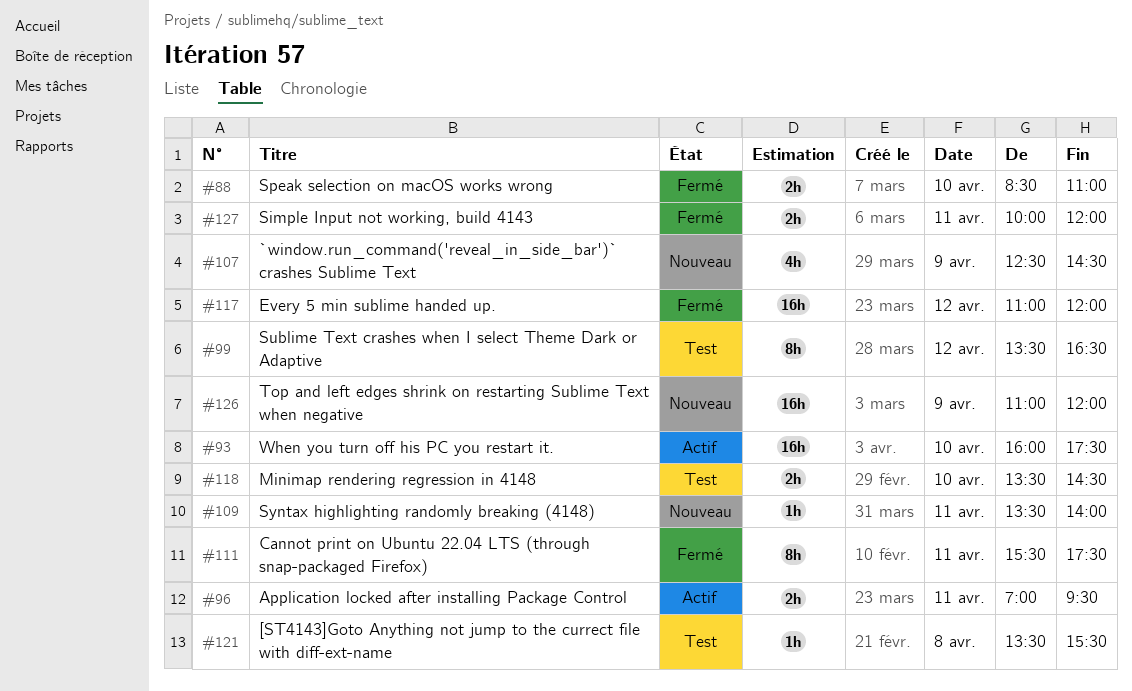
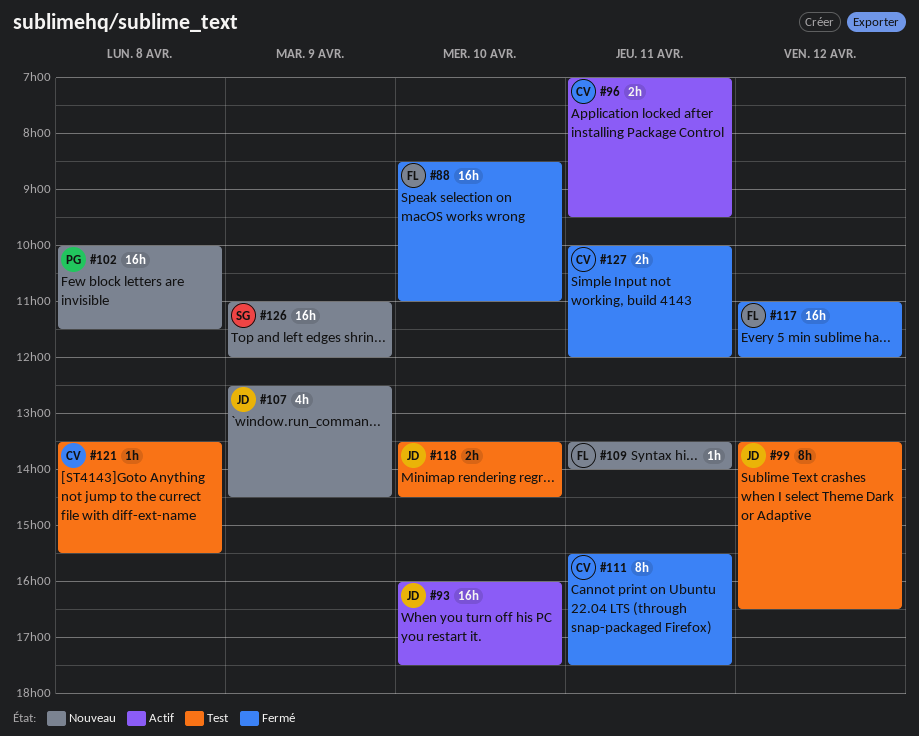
#88, estimate: 2h -> 16h
#102: none -> present

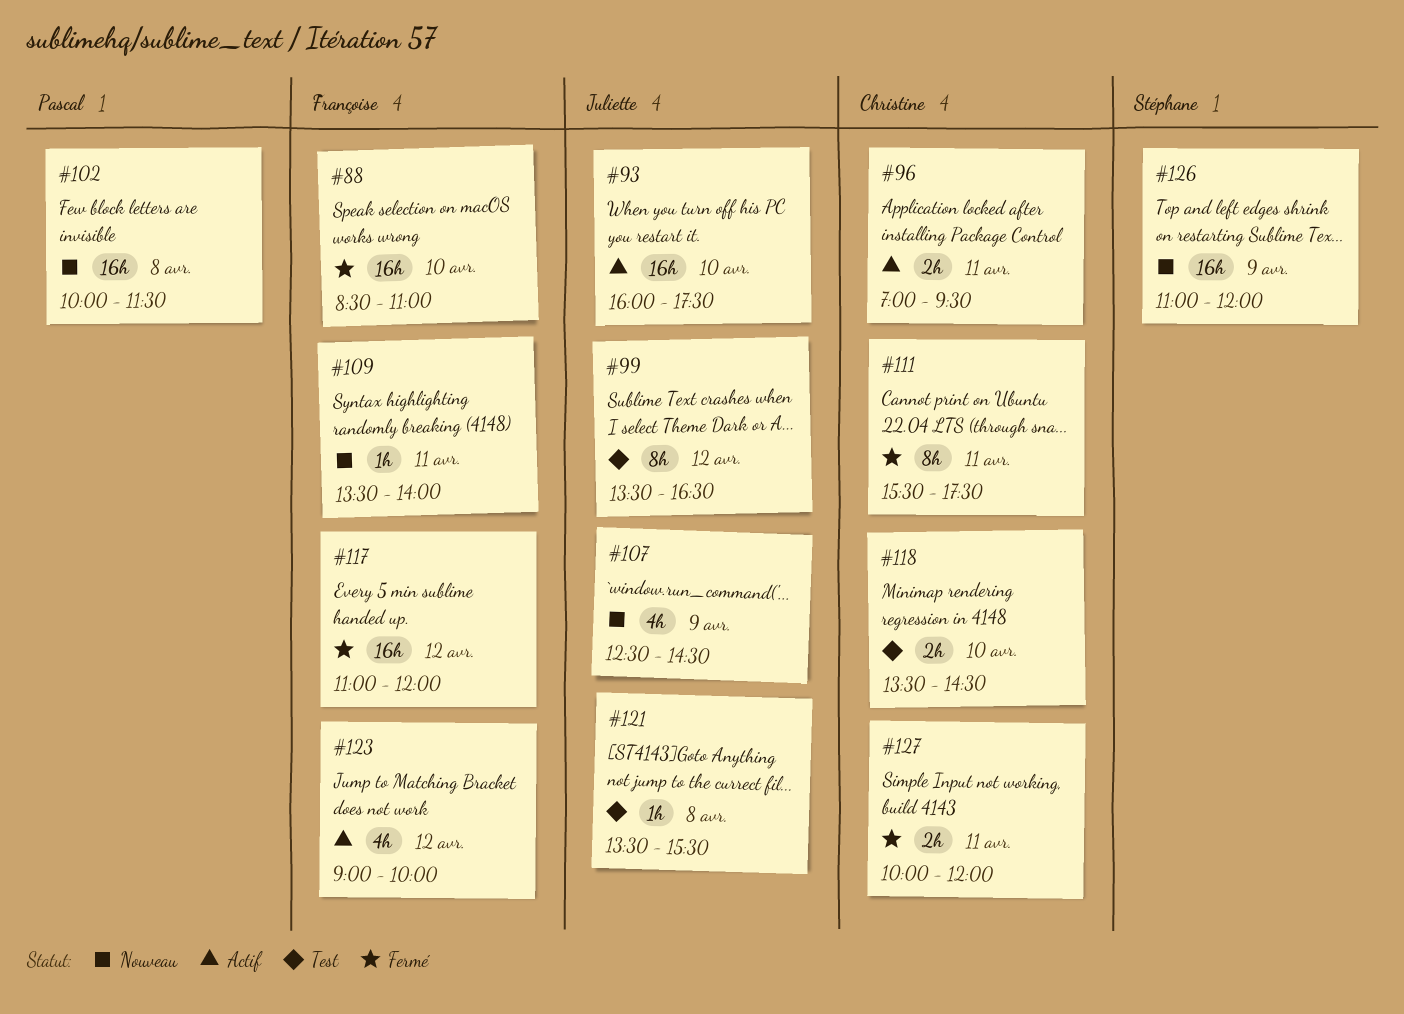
#118, owner: Juliette -> Christine
#121, owner: Christine -> Juliette
#123: none -> present

